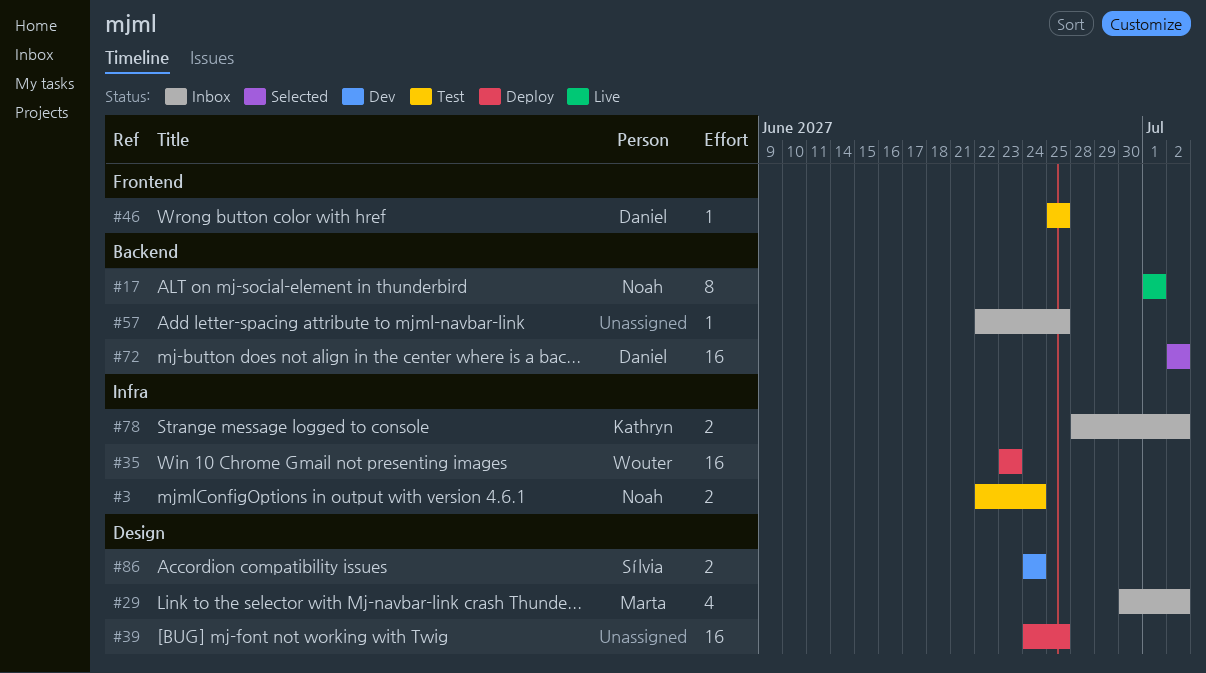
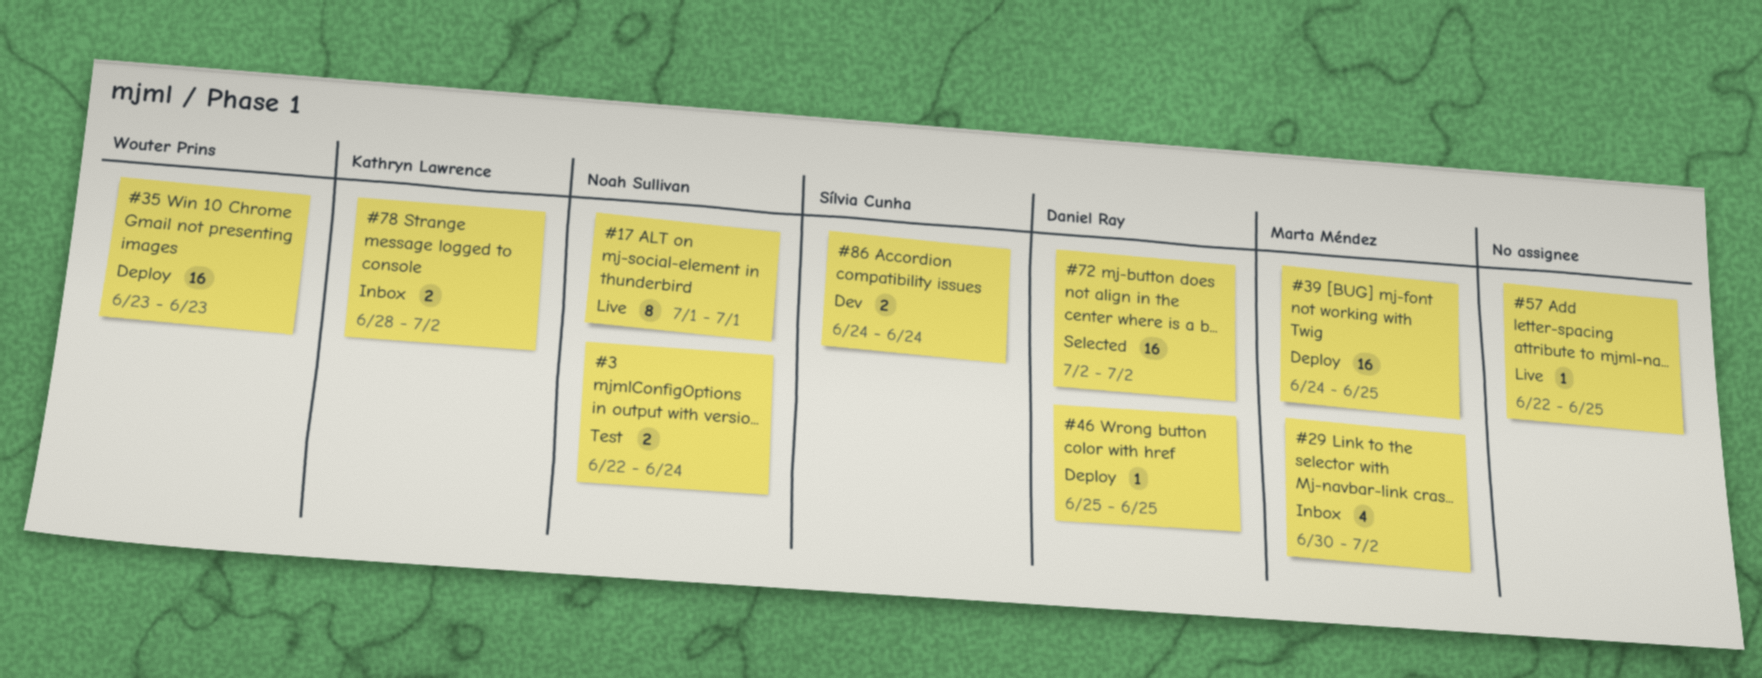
#39, owner: none -> Marta Méndez
#46, status: Test -> Deploy
#57, status: Inbox -> Live

